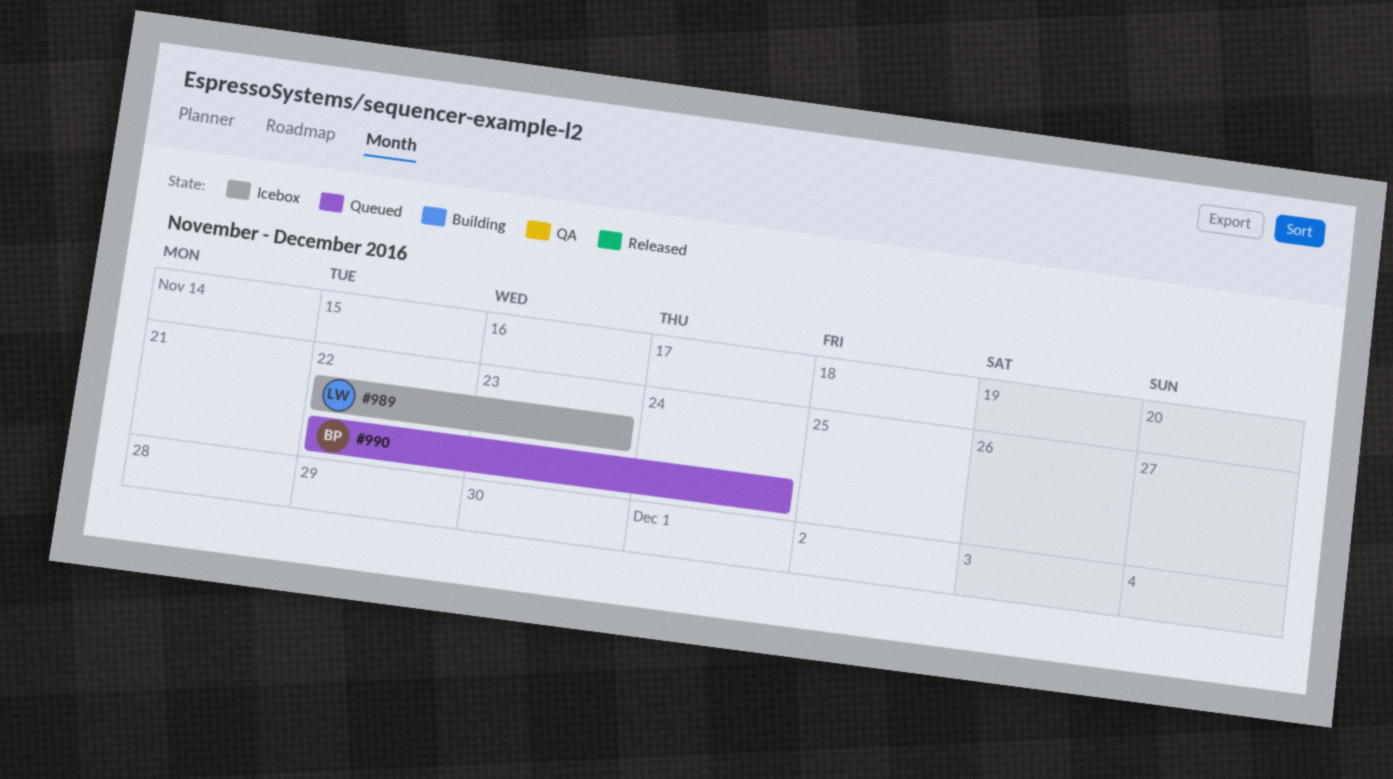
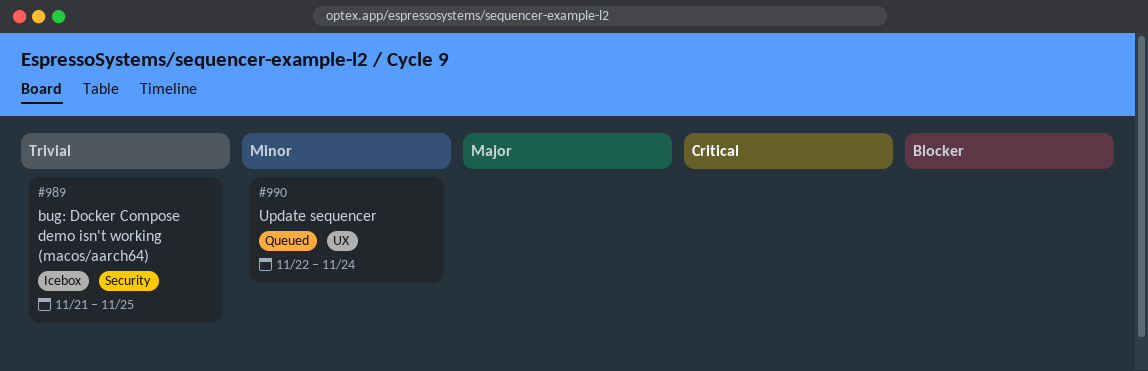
#989, start: Nov 22 -> Nov 21
#989, due: Nov 23 -> Nov 25

